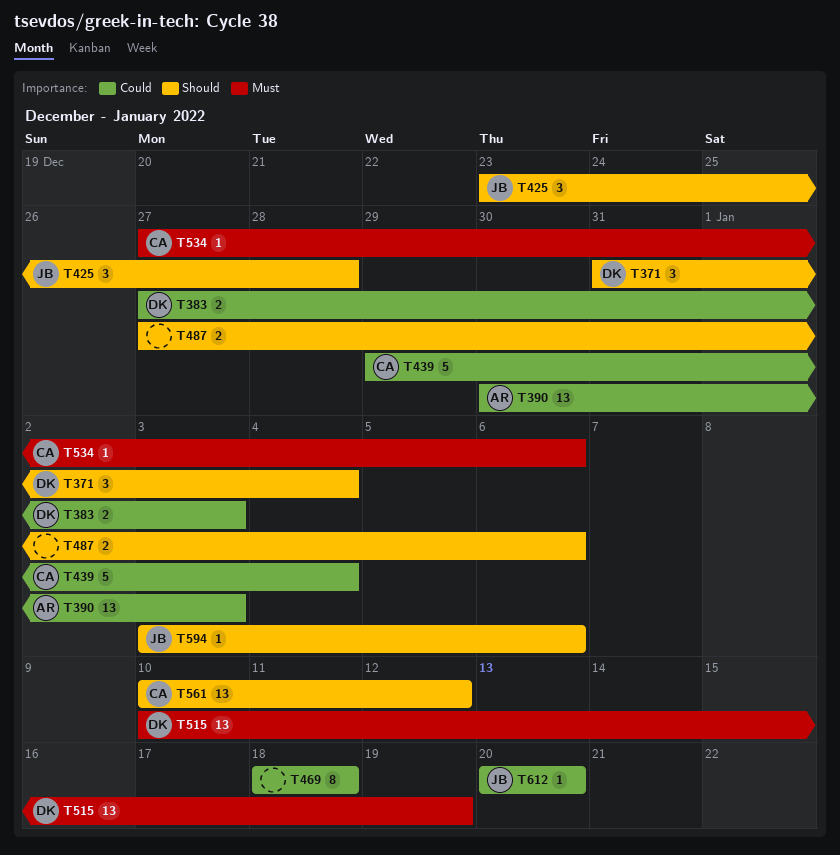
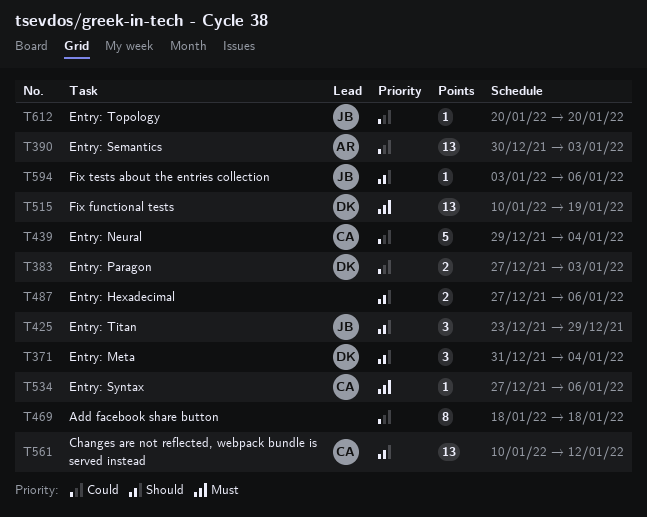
T425, due: Dec 28 -> Dec 29

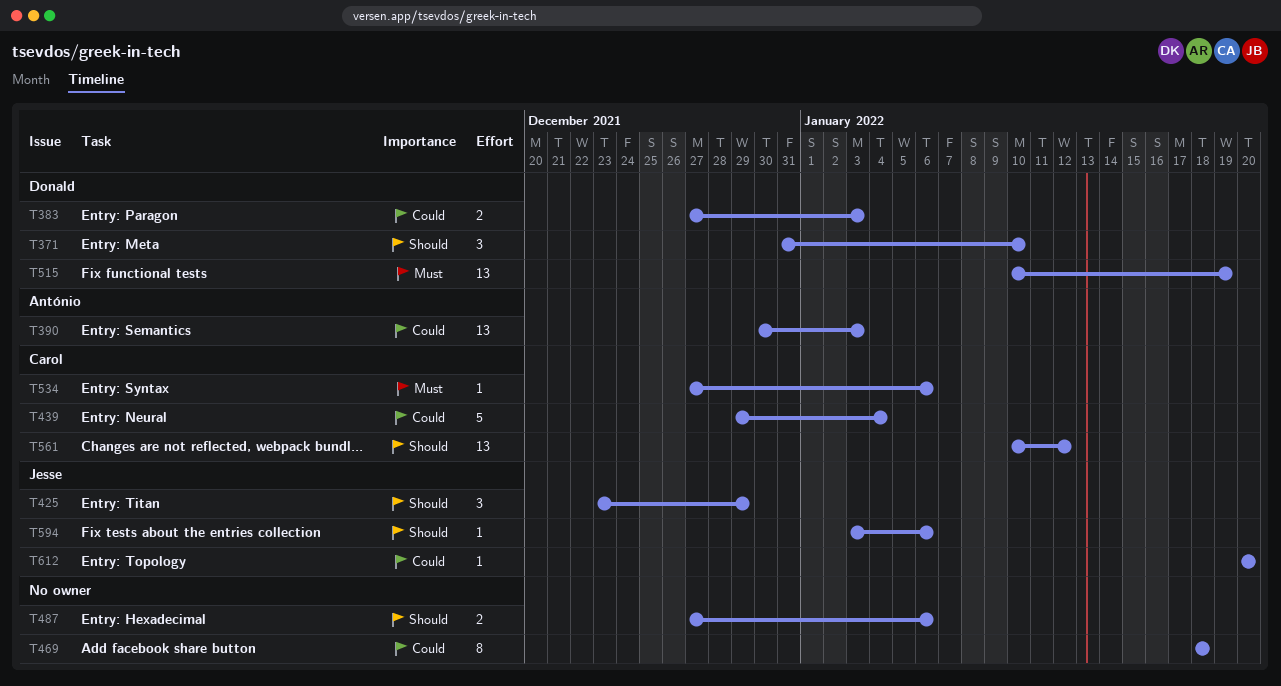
T371, due: Jan 4 -> Jan 10

